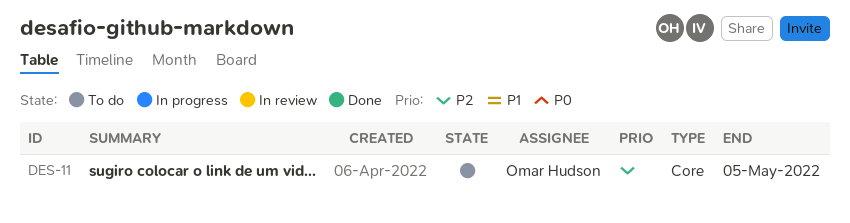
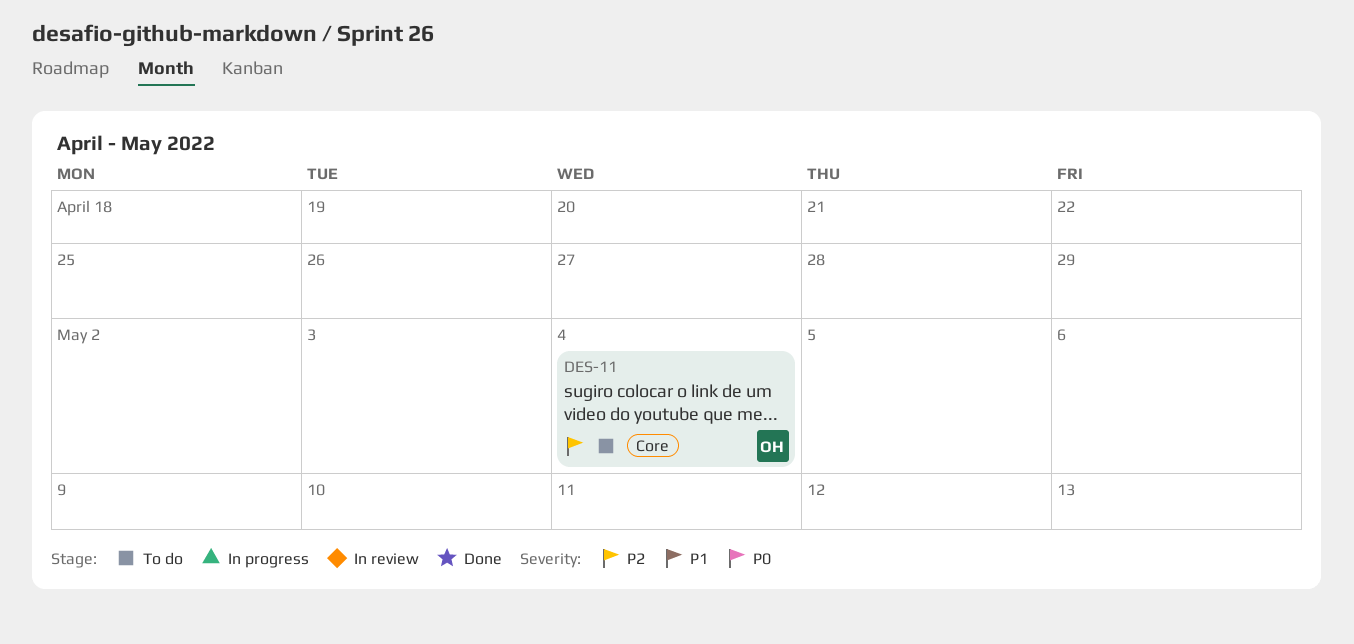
DES-11, due: May 5 -> May 4

